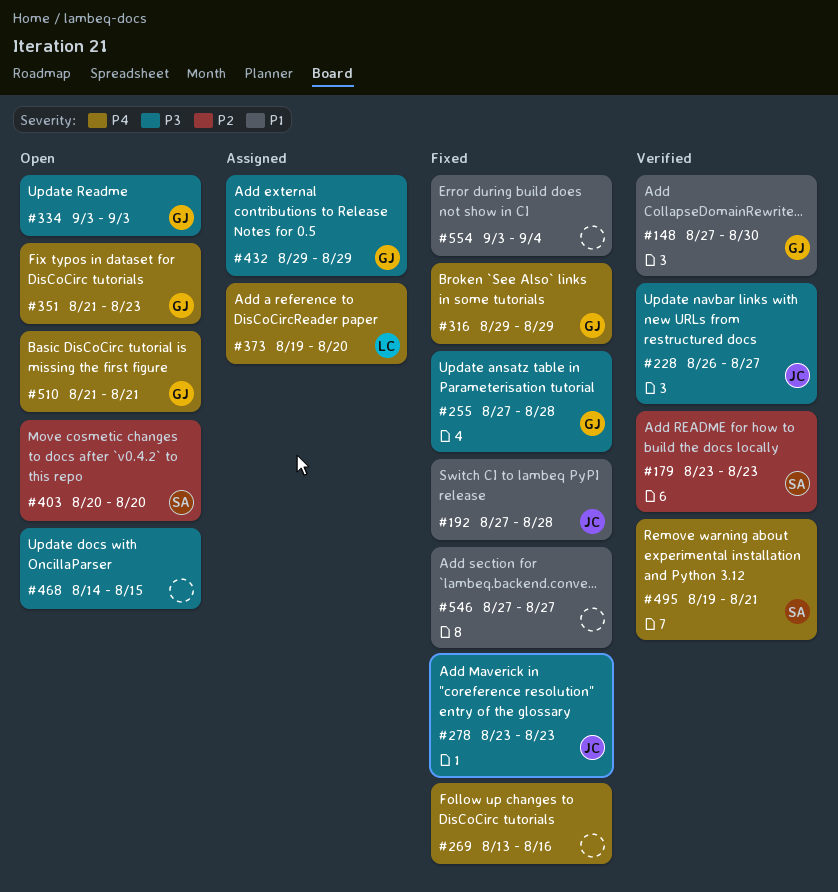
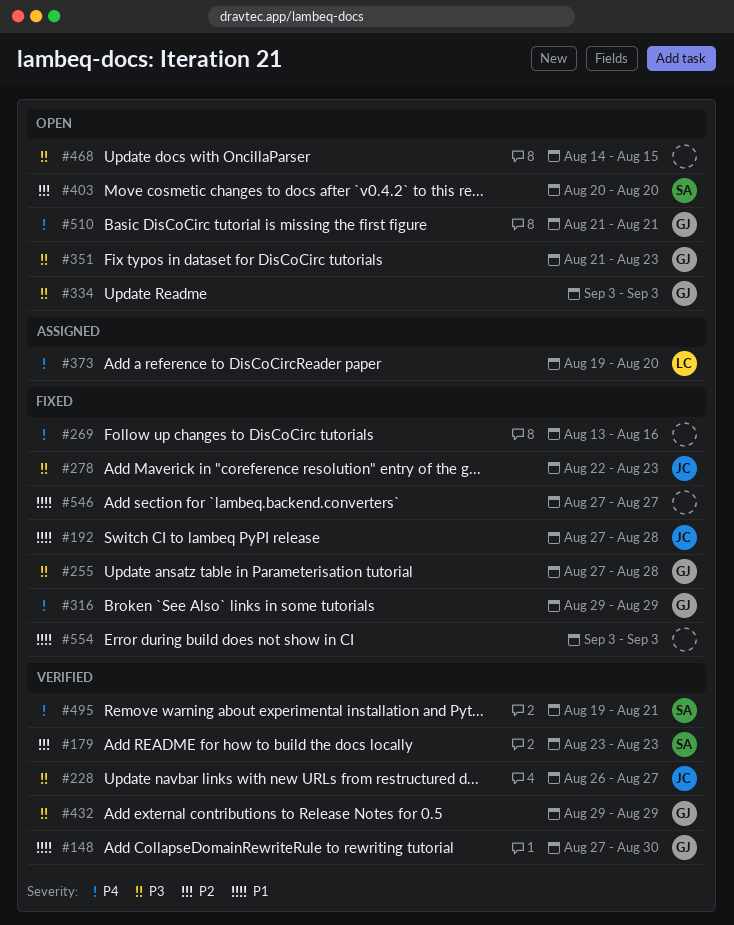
#278, start: Aug 23 -> Aug 22
#351, priority: P4 -> P3
#432, status: Assigned -> Verified
#554, due: Sep 4 -> Sep 3

